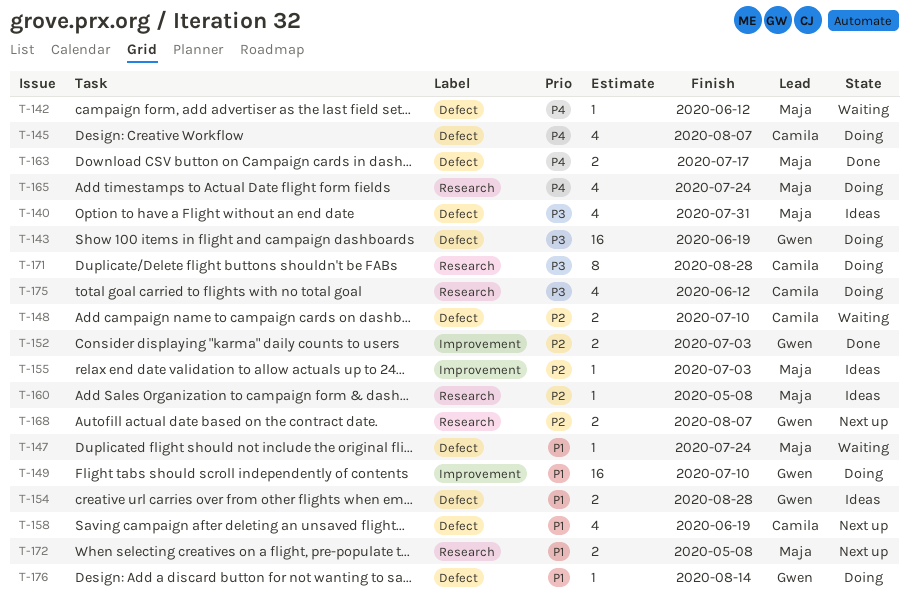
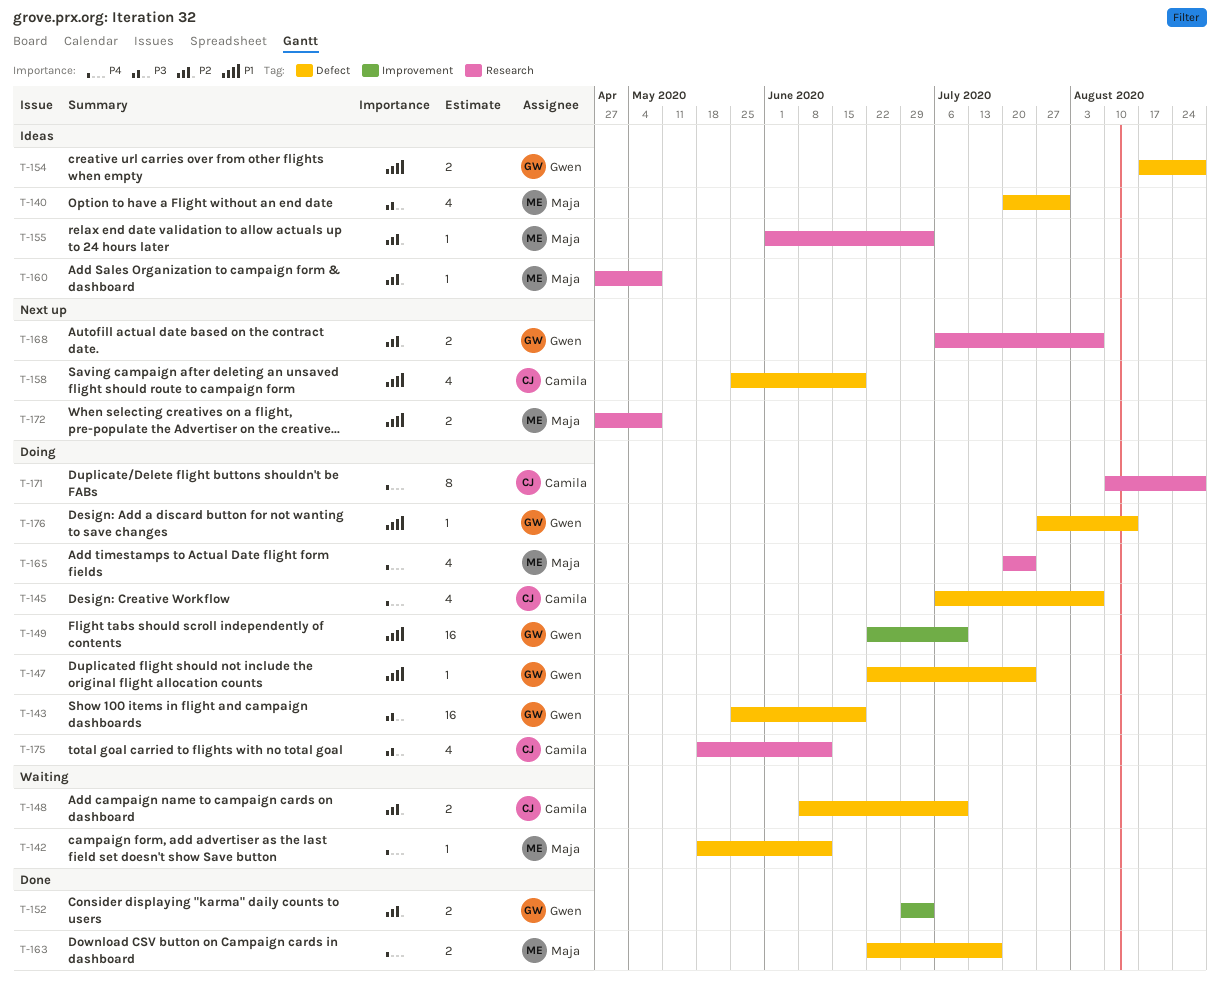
T-147, status: Waiting -> Doing
T-147, owner: Maja -> Gwen
T-155, label: Improvement -> Research
T-171, priority: P3 -> P4

